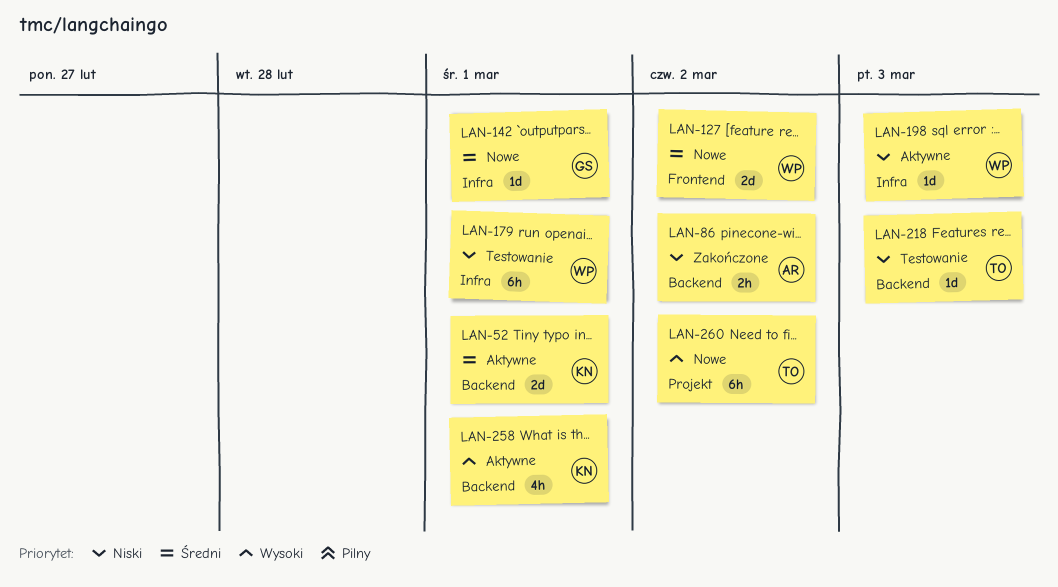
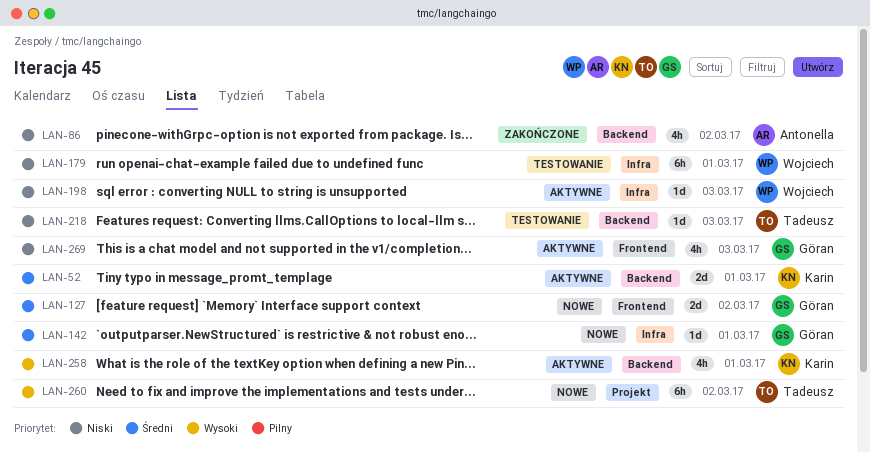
LAN-86, estimate: 2h -> 4h
LAN-127, owner: Wojciech -> Göran
LAN-269: none -> present

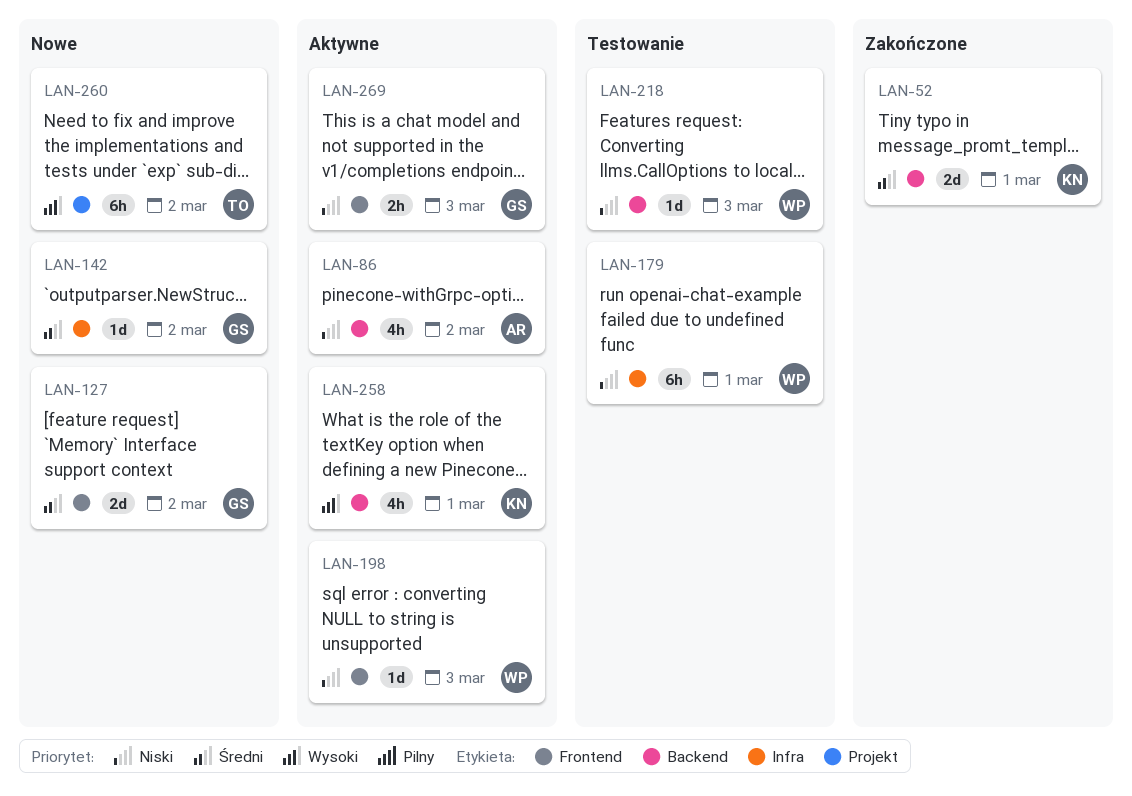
LAN-52, status: Aktywne -> Zakończone
LAN-86, status: Zakończone -> Aktywne
LAN-142, due: Mar 1 -> Mar 2
LAN-198, label: Infra -> Frontend
LAN-218, owner: Tadeusz -> Wojciech
LAN-269, estimate: 4h -> 2h

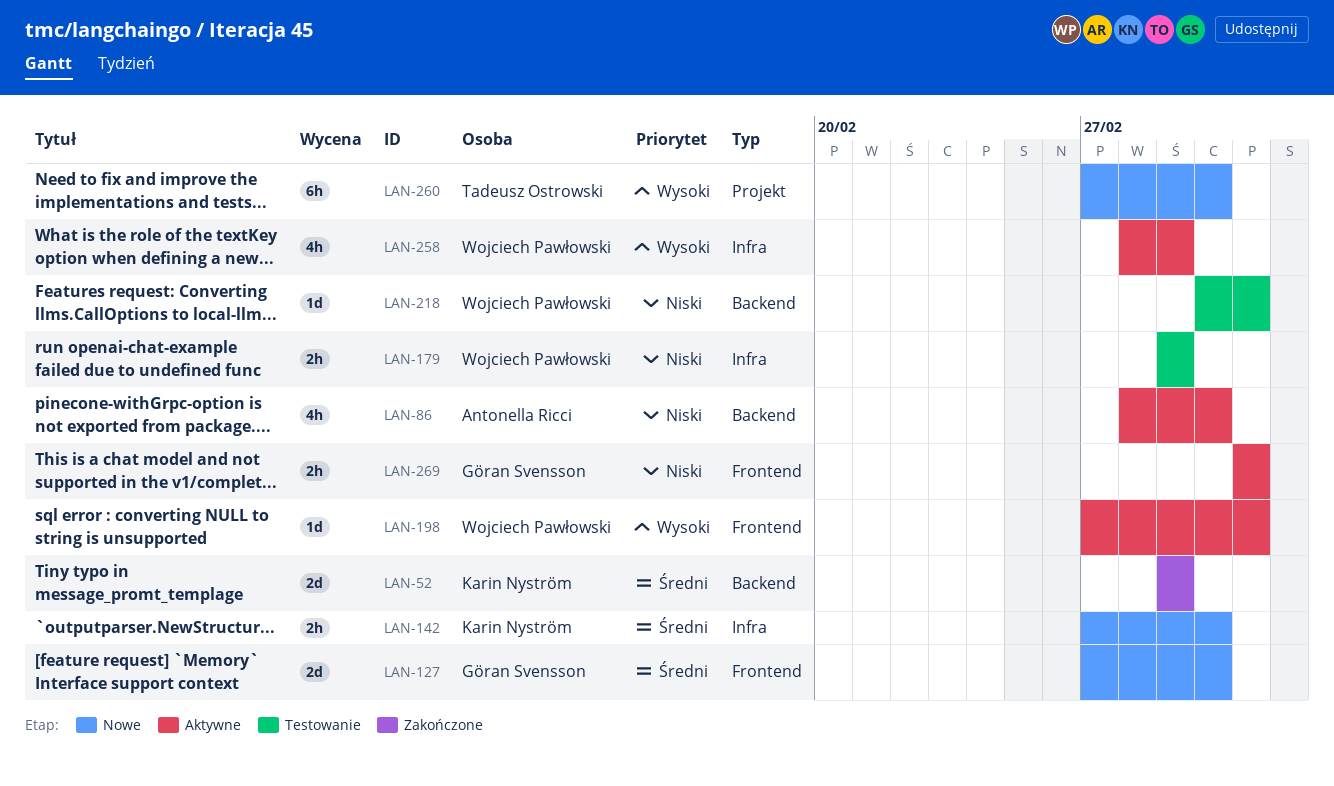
LAN-142, owner: Göran Svensson -> Karin Nyström
LAN-142, estimate: 1d -> 2h
LAN-179, estimate: 6h -> 2h
LAN-198, priority: Niski -> Wysoki
LAN-258, owner: Karin Nyström -> Wojciech Pawłowski
LAN-258, label: Backend -> Infra

